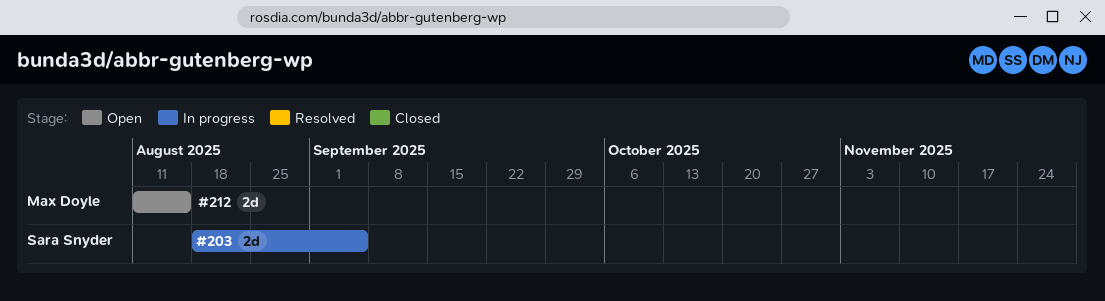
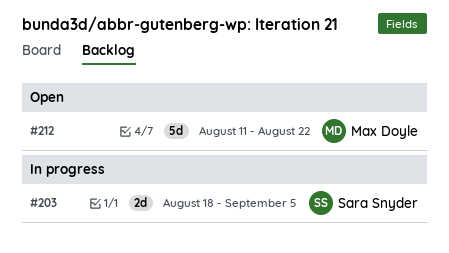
#212, estimate: 2d -> 5d
#212, due: Aug 15 -> Aug 22

